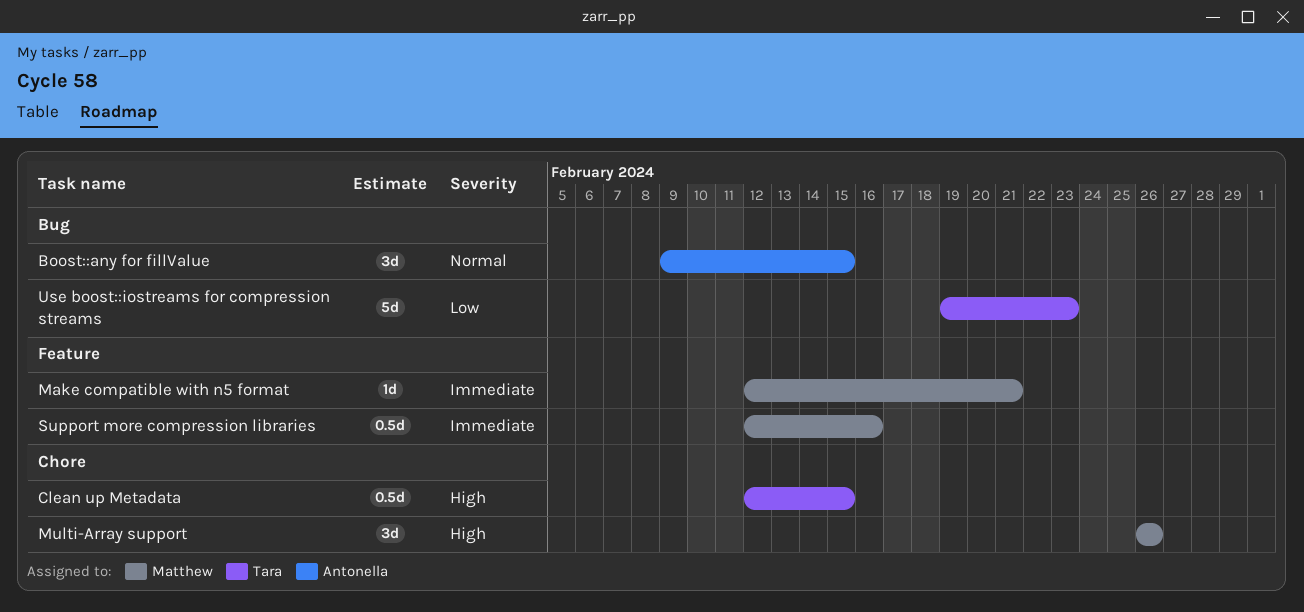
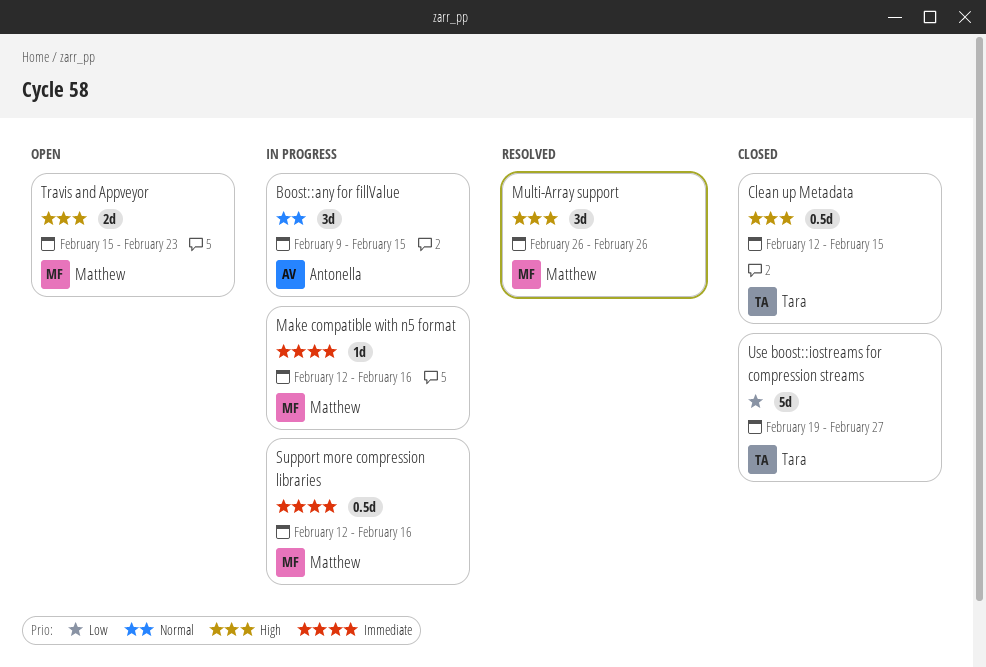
Make compatible with n5 format, due: Feb 21 -> Feb 16
Travis and Appveyor: none -> present
Use boost::iostreams for compression streams, due: Feb 23 -> Feb 27

